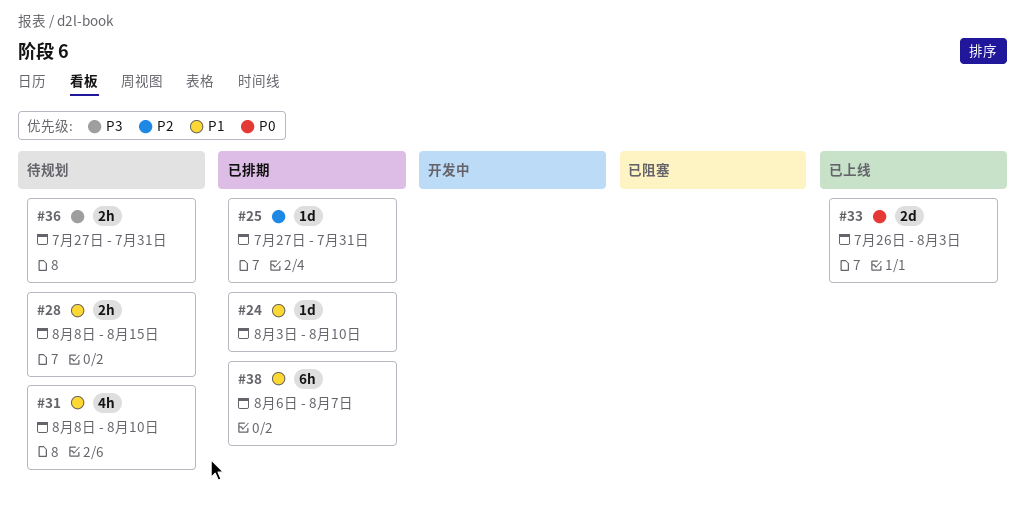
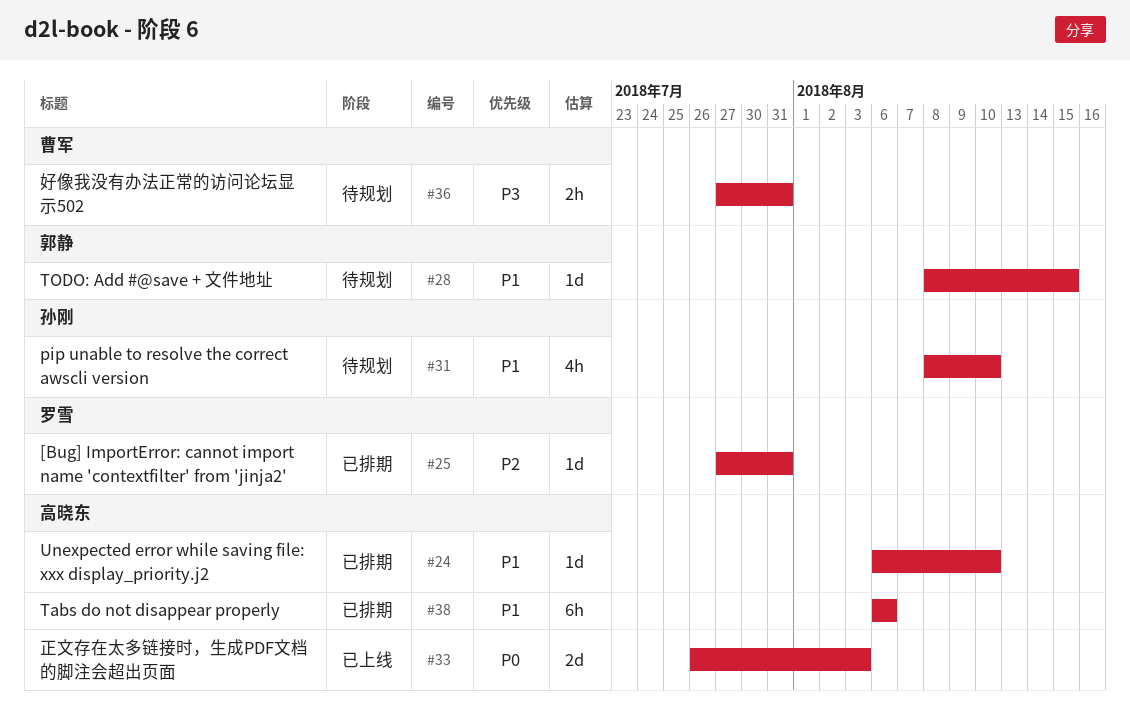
#24, start: Aug 3 -> Aug 6
#28, estimate: 2h -> 1d
#38, due: Aug 7 -> Aug 6

